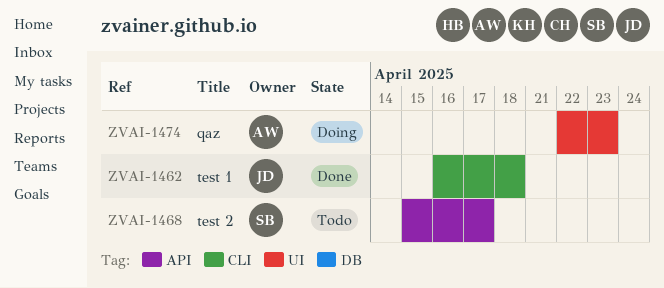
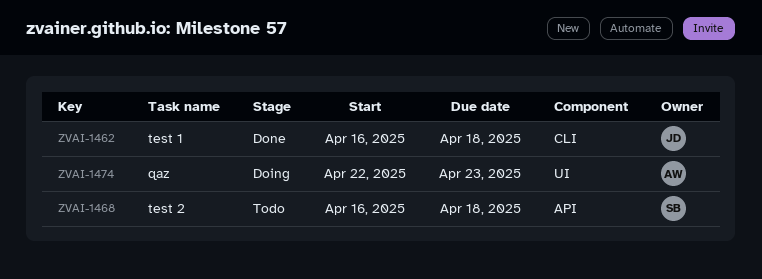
ZVAI-1468, start: Apr 15 -> Apr 16
ZVAI-1468, due: Apr 17 -> Apr 18

